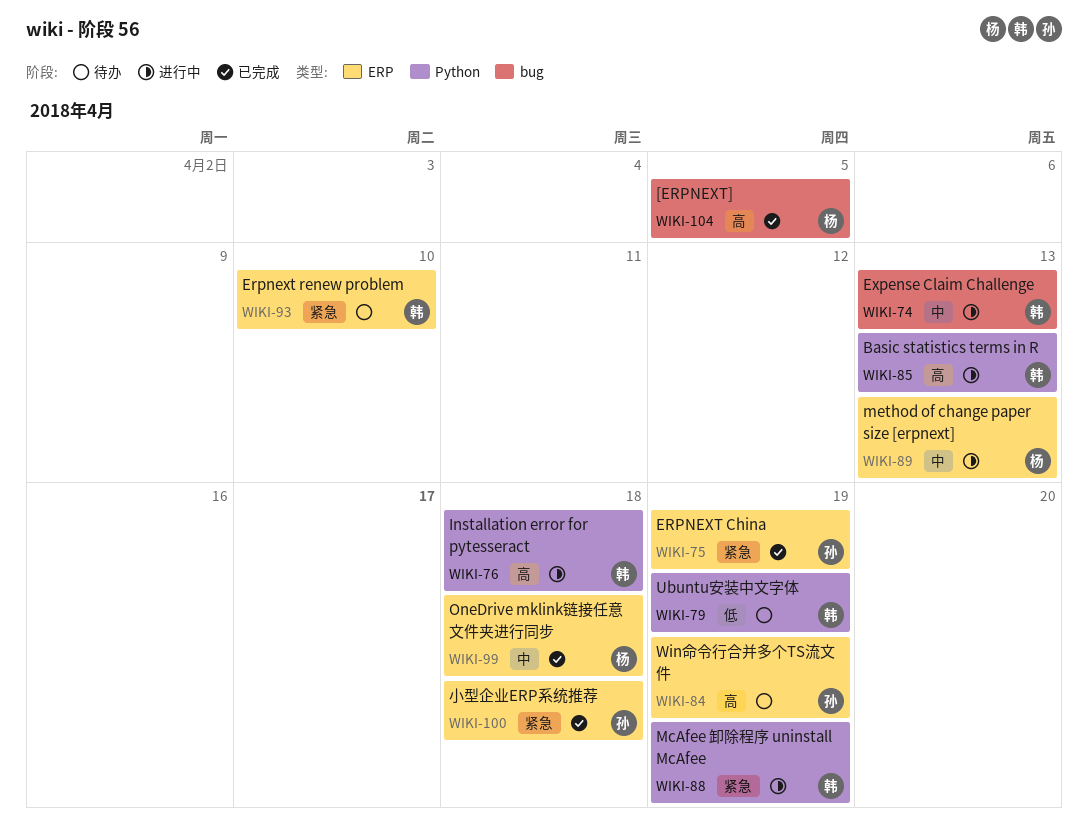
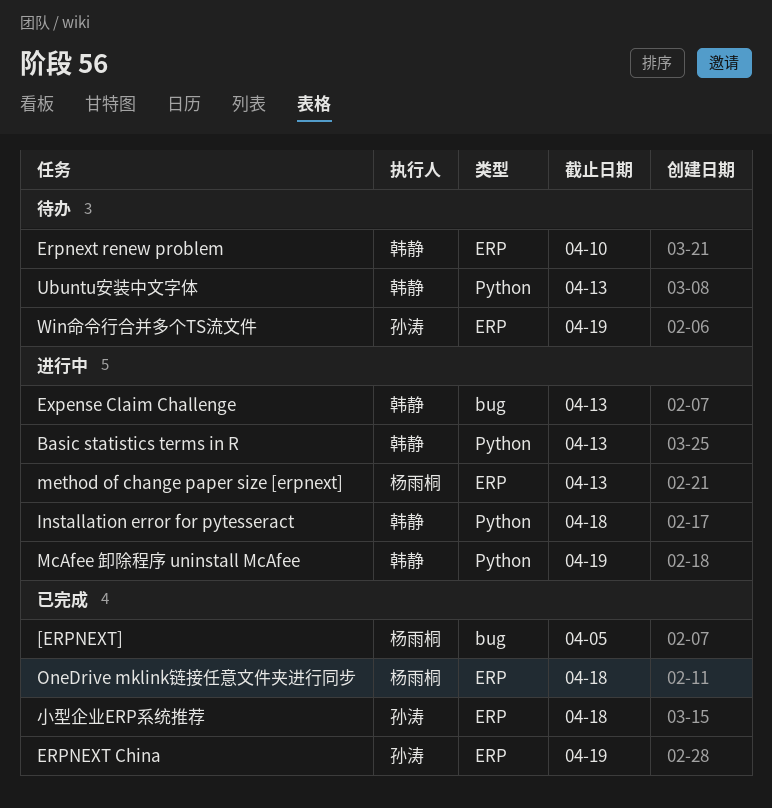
Ubuntu安装中文字体, due: Apr 19 -> Apr 13

